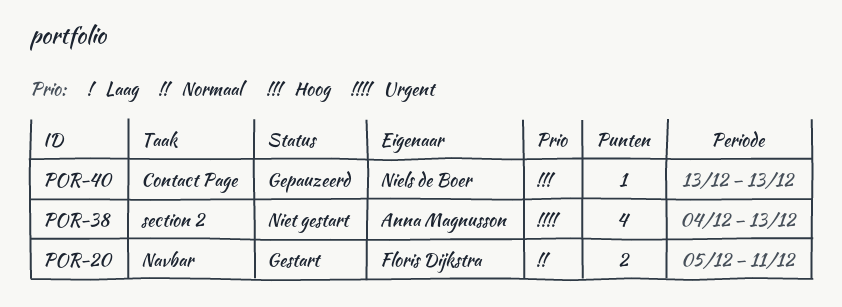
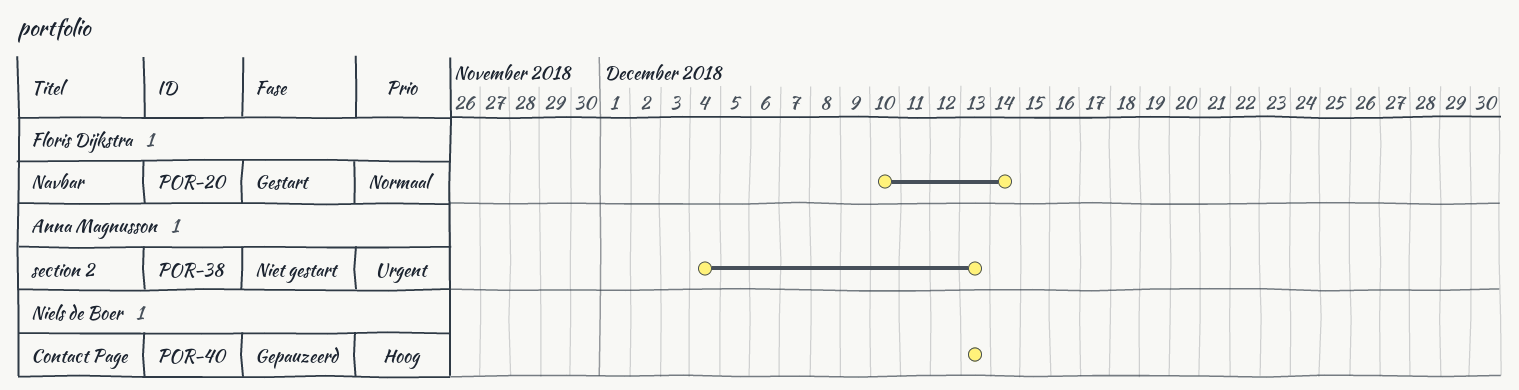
POR-20, start: Dec 5 -> Dec 10
POR-20, due: Dec 11 -> Dec 14

